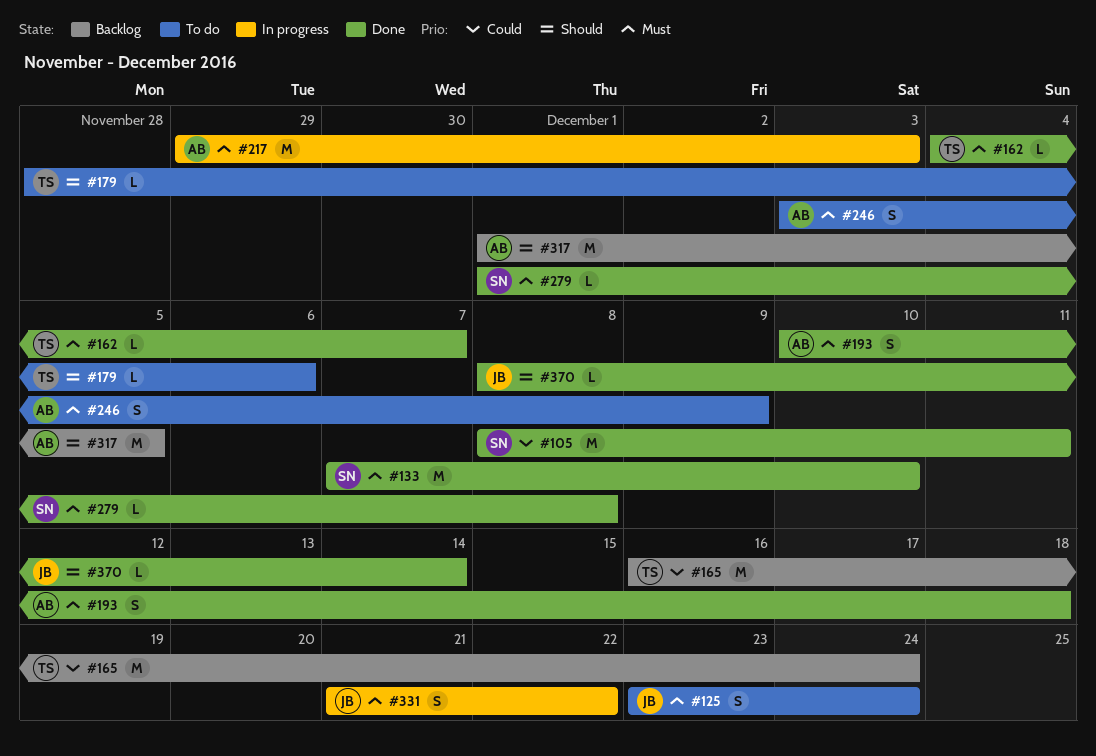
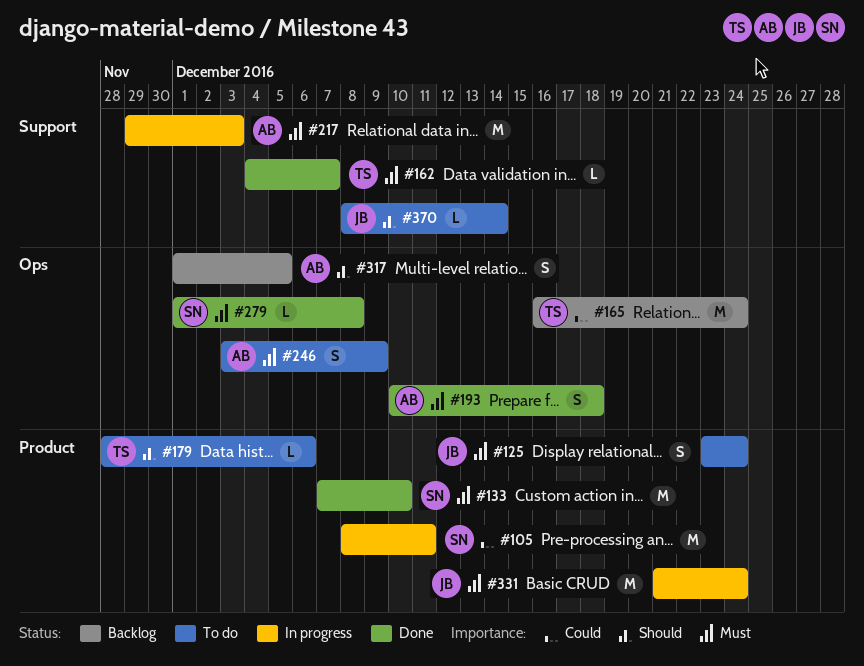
#105, status: Done -> In progress
#317, estimate: M -> S
#331, estimate: S -> M
#331, due: Dec 22 -> Dec 24
#370, status: Done -> To do

